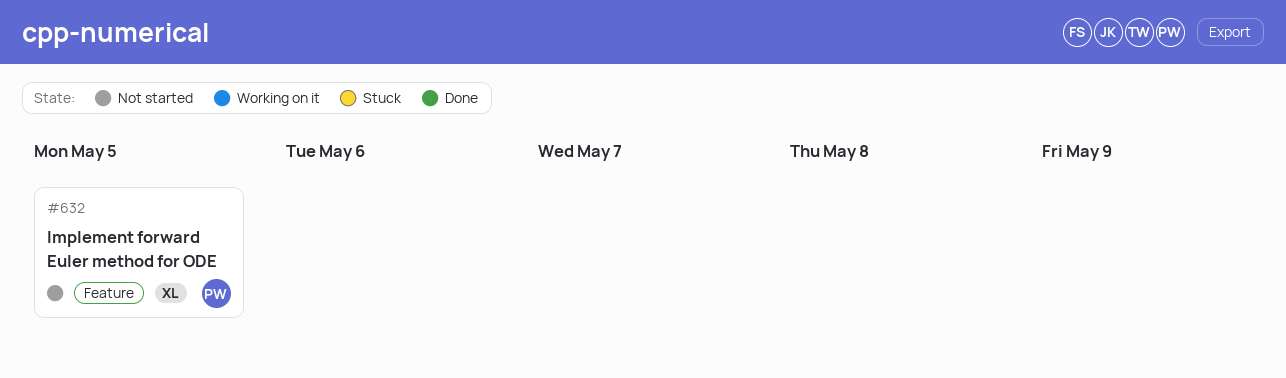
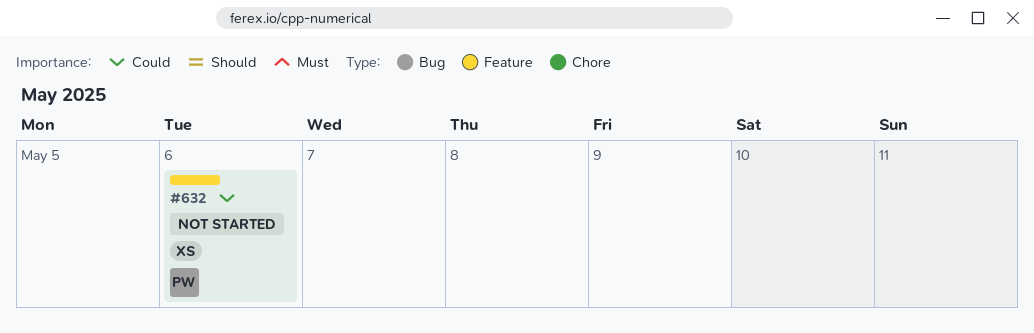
#632, estimate: XL -> XS
#632, due: May 5 -> May 6

